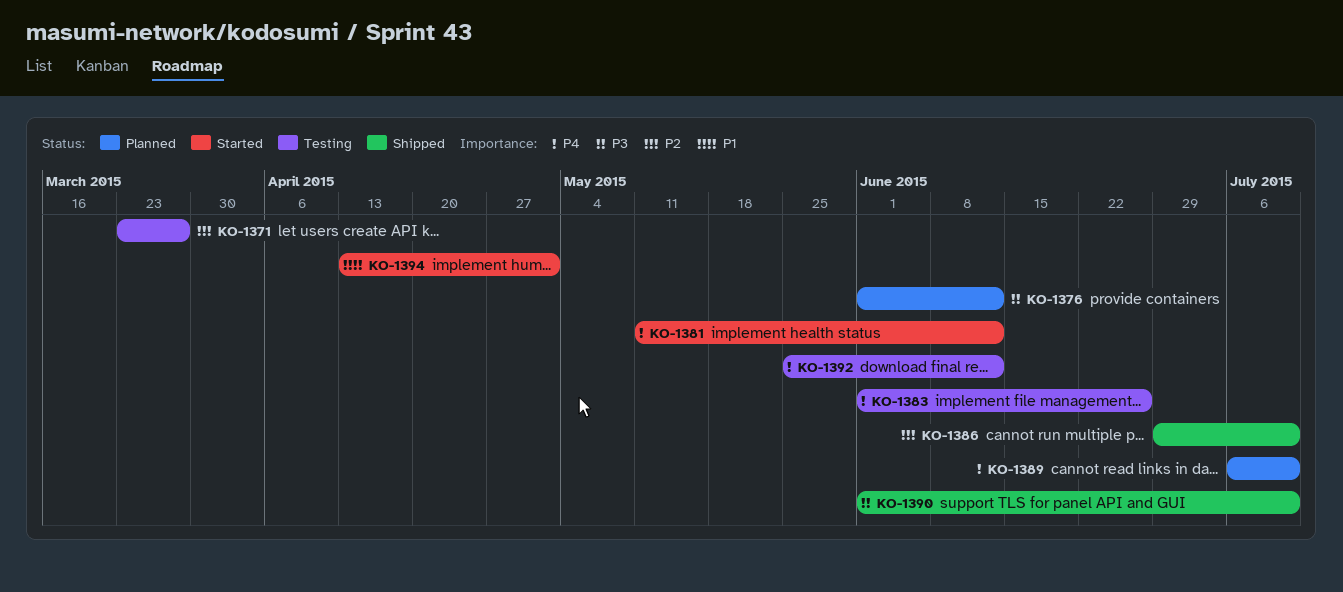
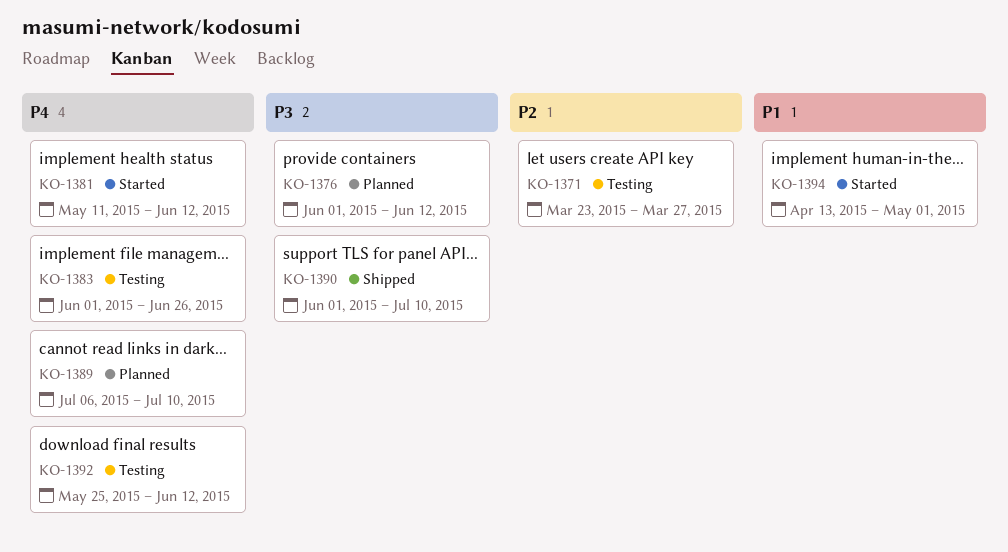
KO-1386: present -> none

